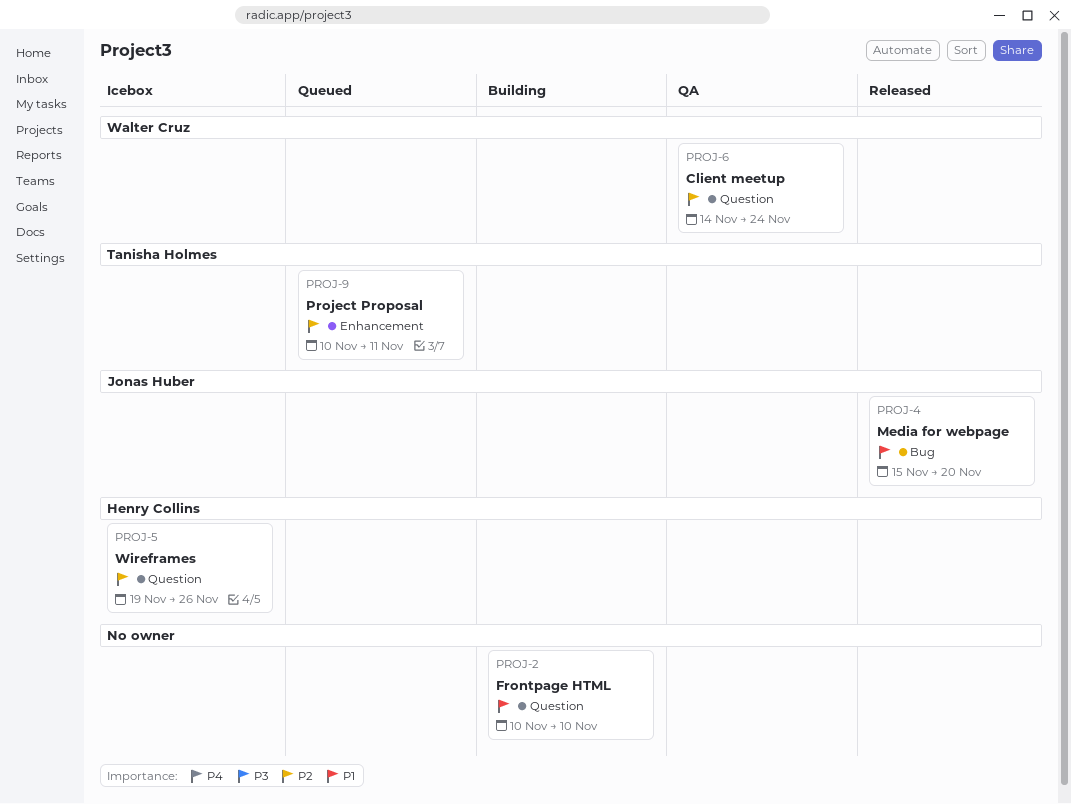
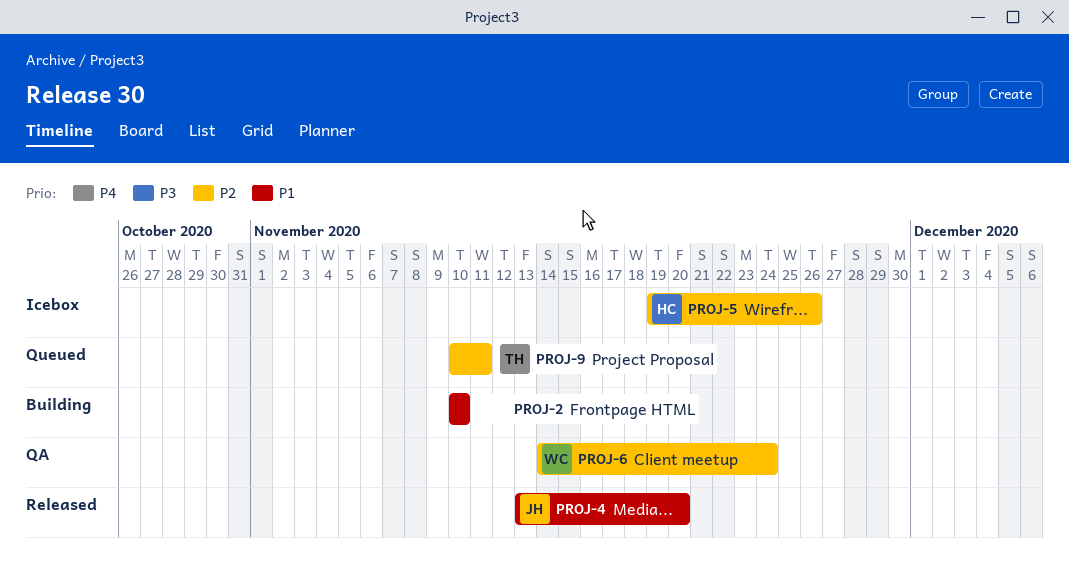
PROJ-4, start: Nov 15 -> Nov 13

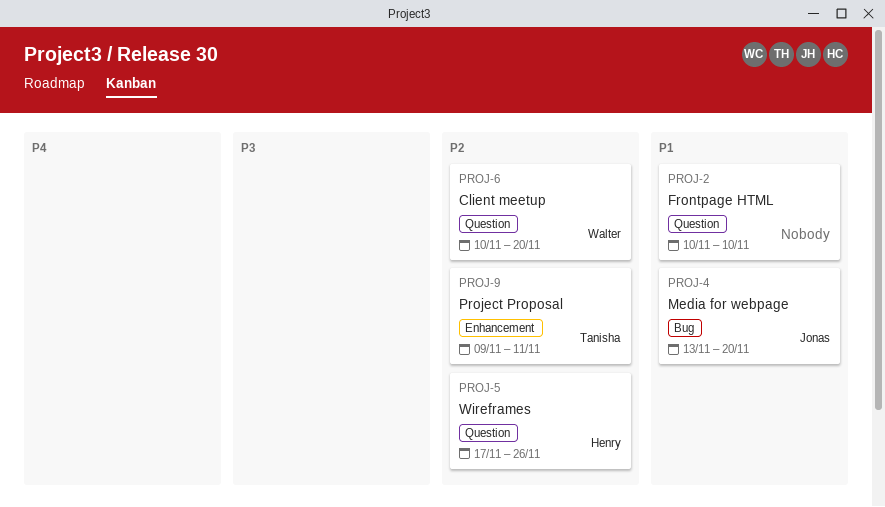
PROJ-5, start: Nov 19 -> Nov 17
PROJ-6, start: Nov 14 -> Nov 10
PROJ-6, due: Nov 24 -> Nov 20
PROJ-9, start: Nov 10 -> Nov 9

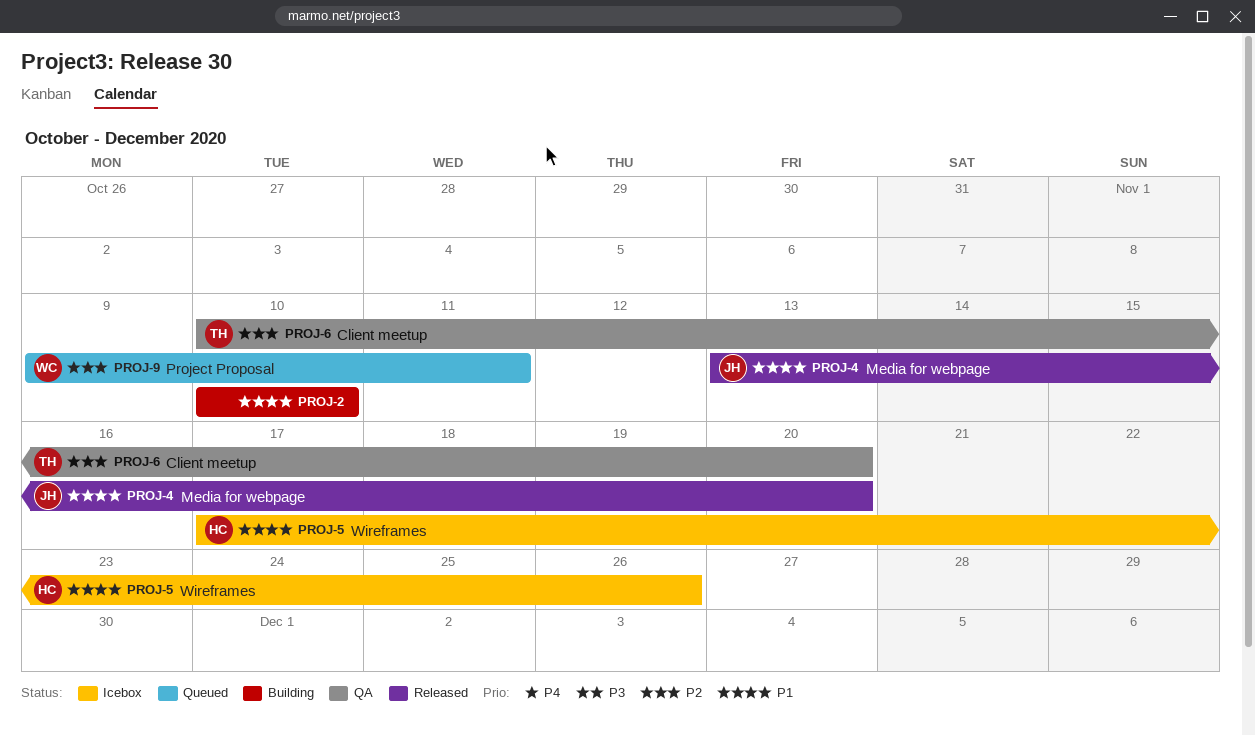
PROJ-5, priority: P2 -> P1
PROJ-6, owner: Walter -> Tanisha
PROJ-9, owner: Tanisha -> Walter

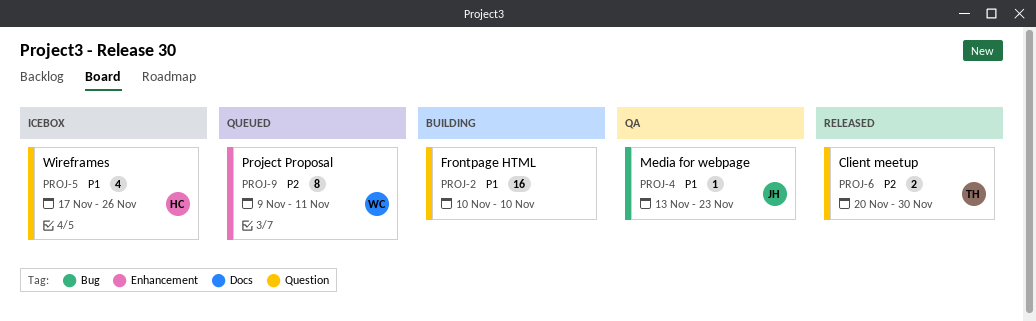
PROJ-4, status: Released -> QA
PROJ-4, due: Nov 20 -> Nov 23
PROJ-6, status: QA -> Released
PROJ-6, start: Nov 10 -> Nov 20
PROJ-6, due: Nov 20 -> Nov 30

